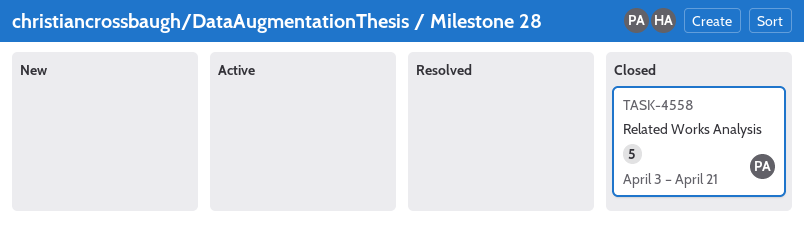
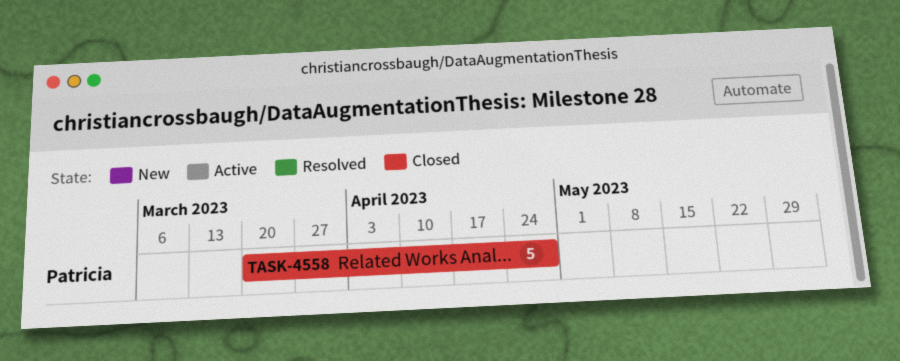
TASK-4558, start: Apr 3 -> Mar 20
TASK-4558, due: Apr 21 -> Apr 28

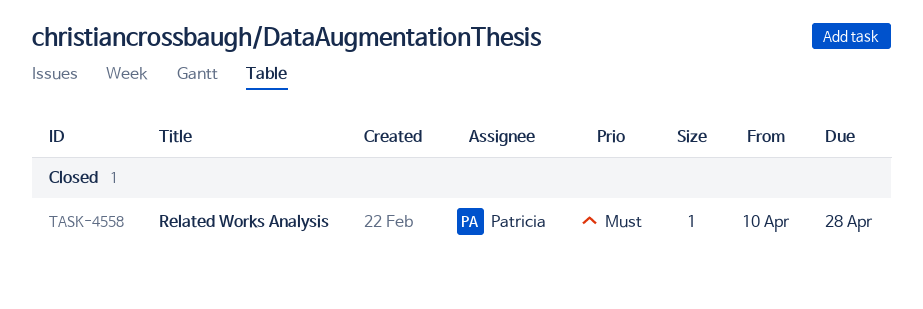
TASK-4558, estimate: 5 -> 1
TASK-4558, start: Mar 20 -> Apr 10

